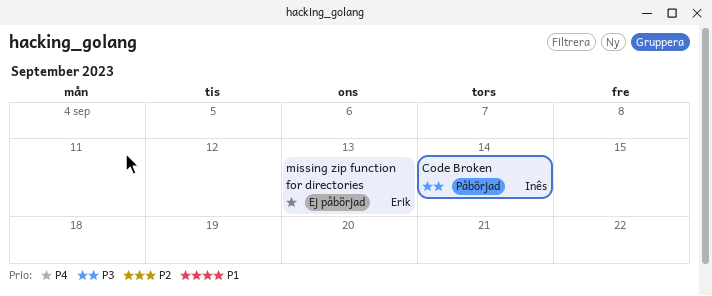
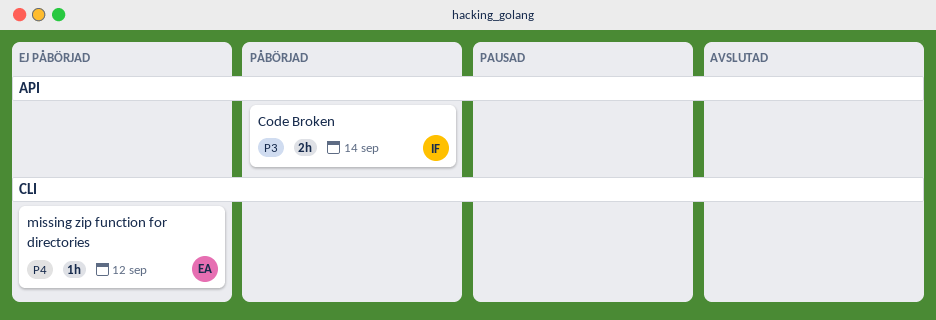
missing zip function for directories, due: Sep 13 -> Sep 12

